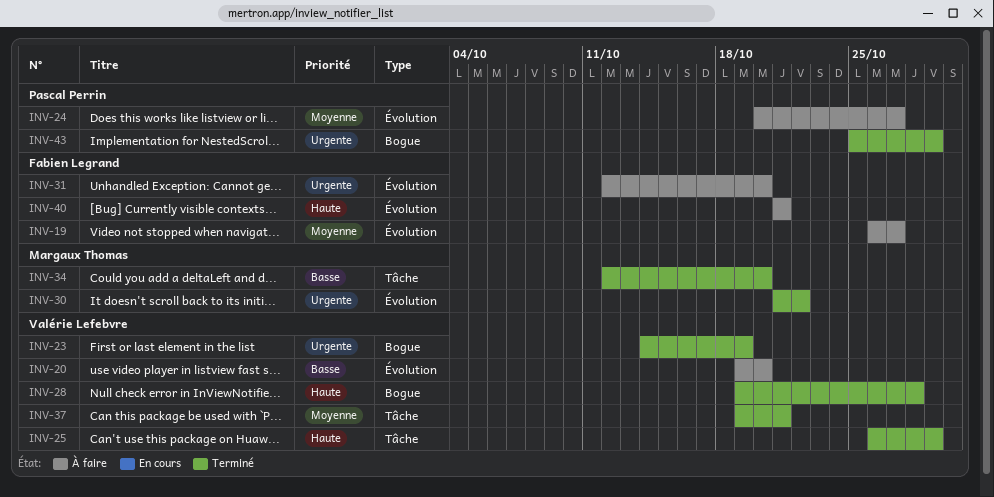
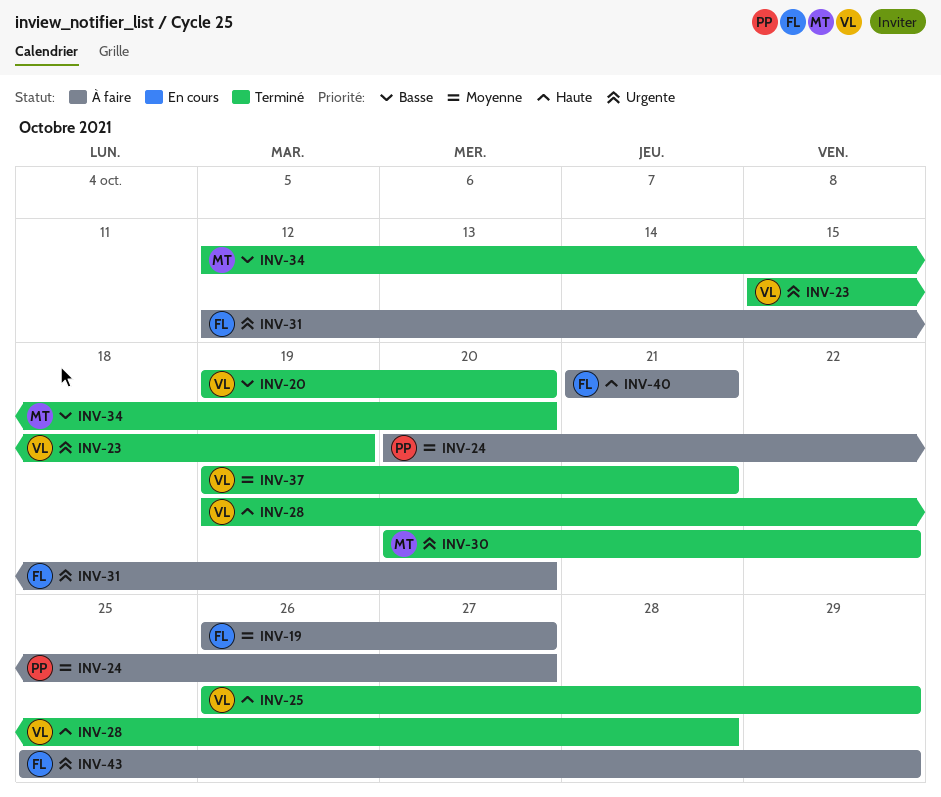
INV-20, status: À faire -> Terminé
INV-23, start: Oct 14 -> Oct 15
INV-30, start: Oct 21 -> Oct 20
INV-43, status: Terminé -> À faire
INV-43, owner: Pascal Perrin -> Fabien Legrand

